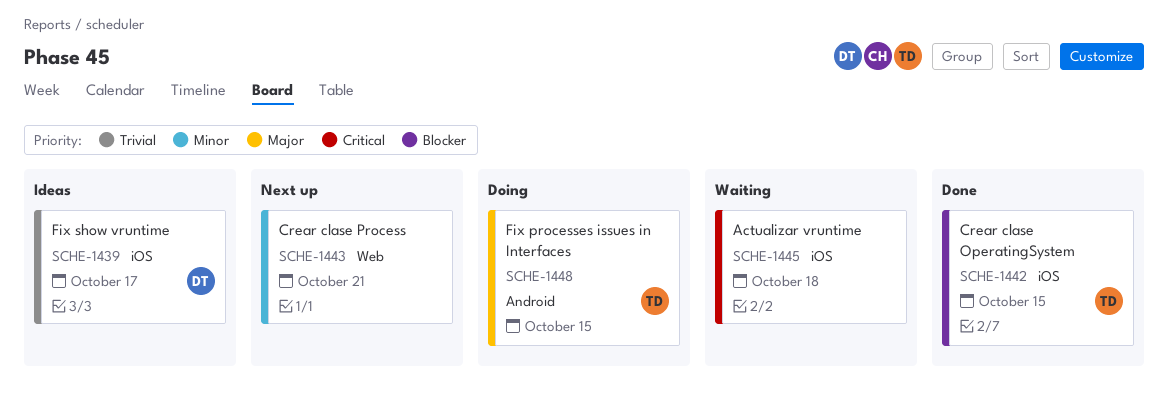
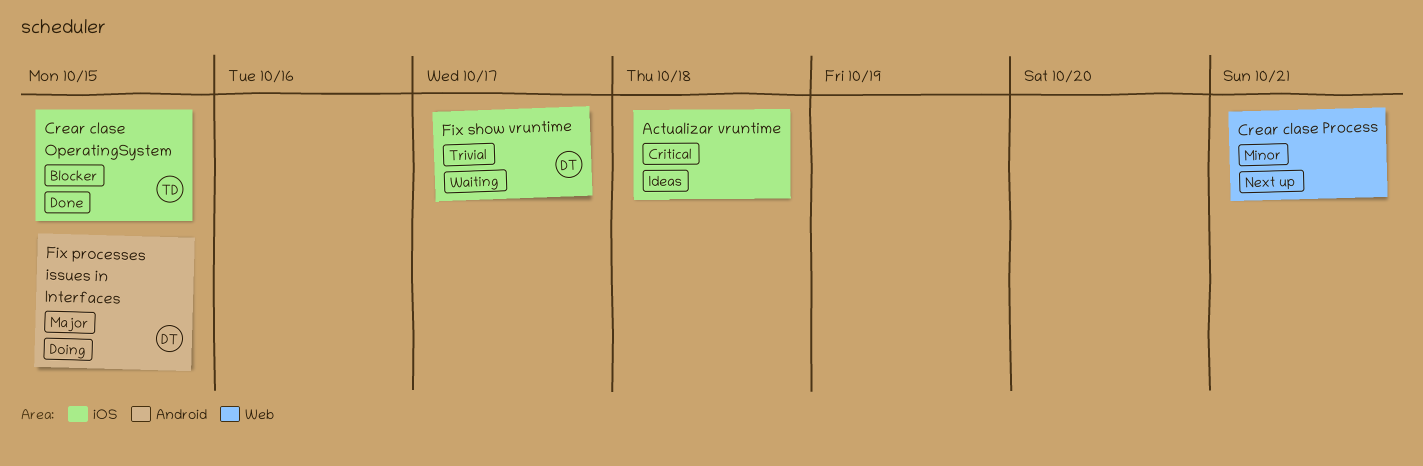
Actualizar vruntime, status: Waiting -> Ideas
Fix processes issues in Interfaces, owner: TD -> DT
Fix show vruntime, status: Ideas -> Waiting

